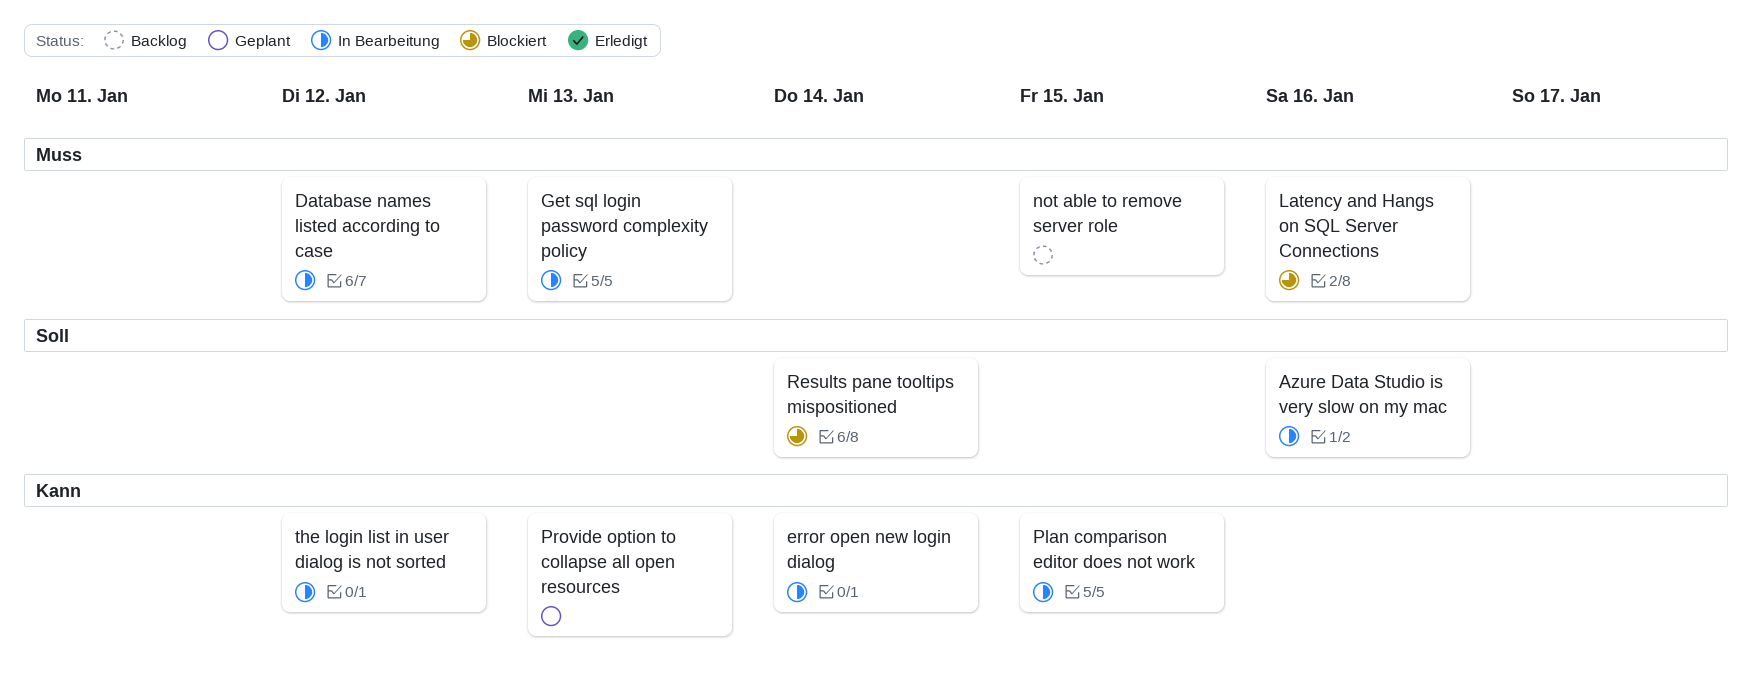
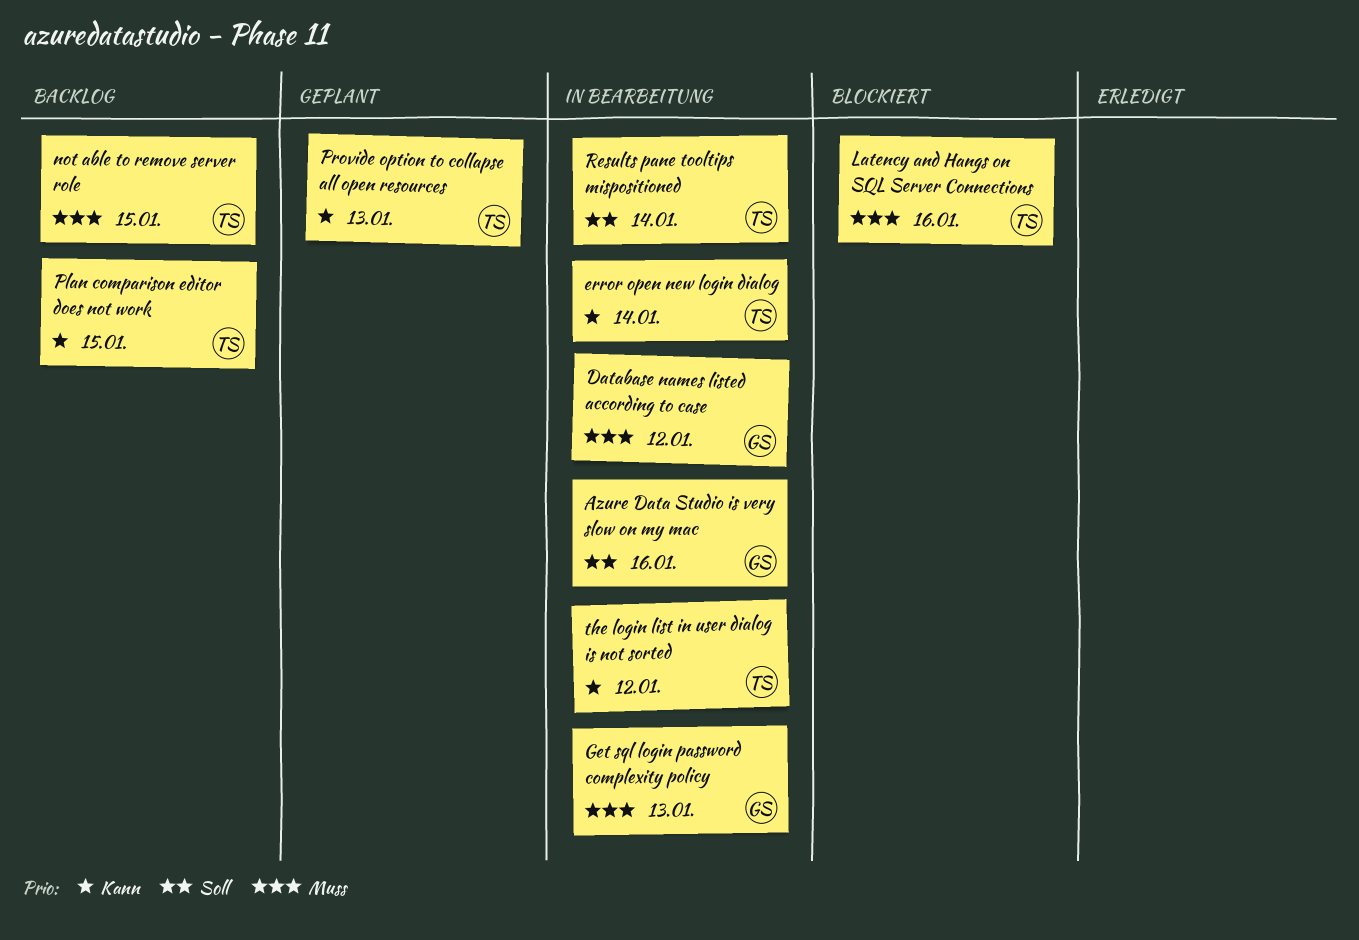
Plan comparison editor does not work, status: In Bearbeitung -> Backlog
Results pane tooltips mispositioned, status: Blockiert -> In Bearbeitung

